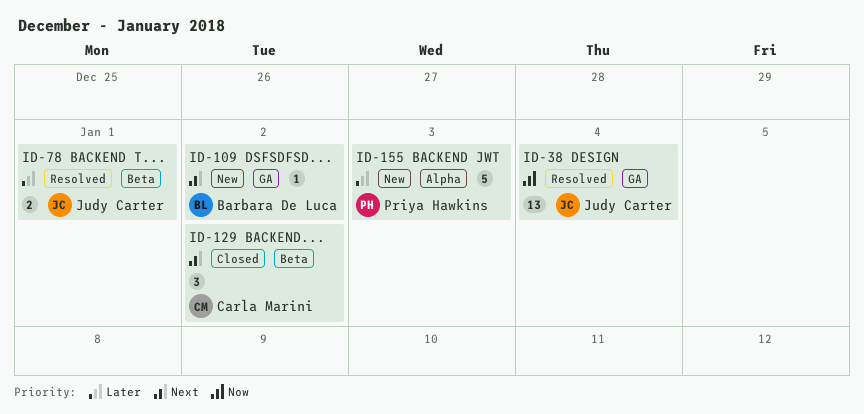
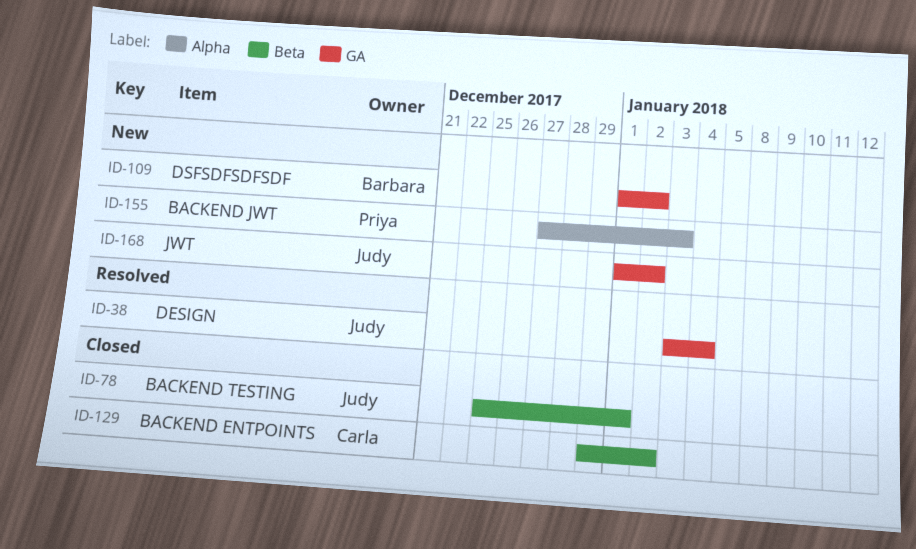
ID-78, status: Resolved -> Closed
ID-168: none -> present

